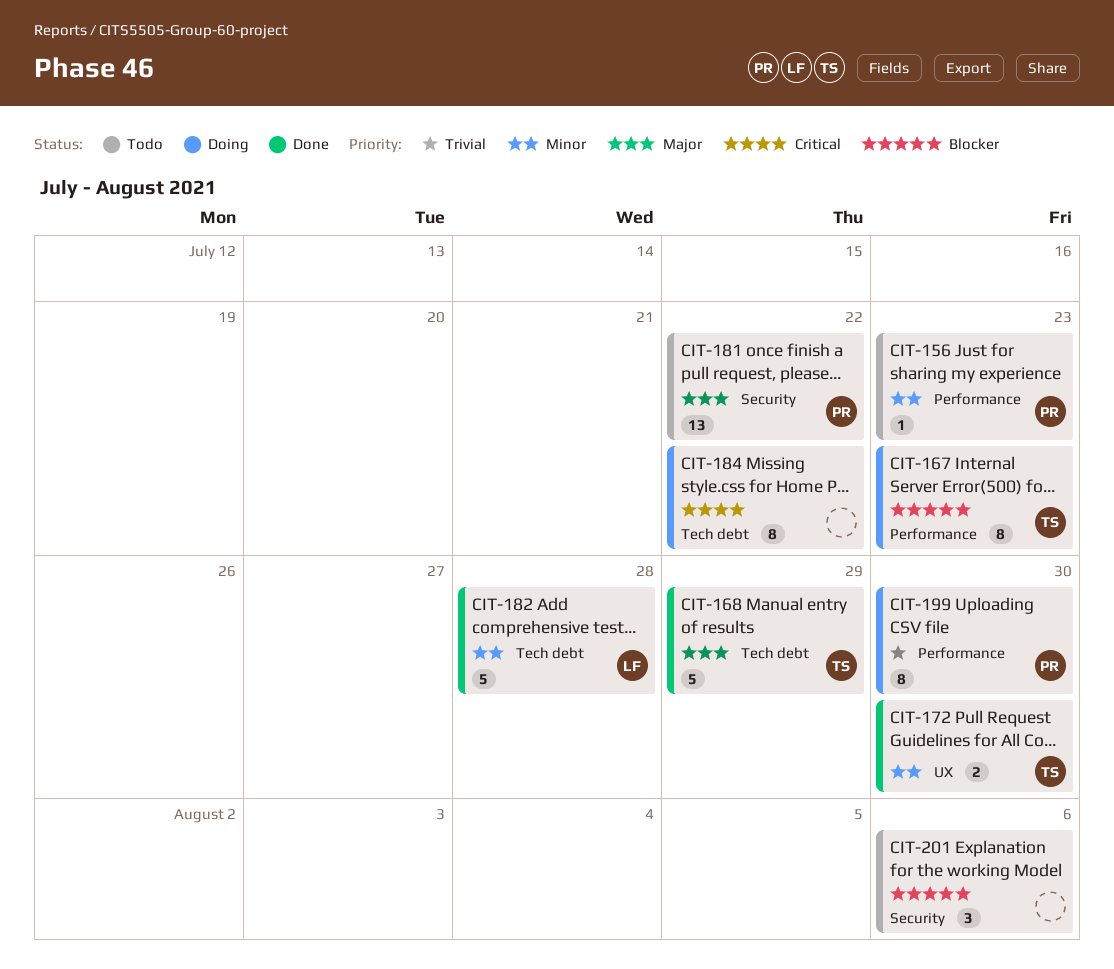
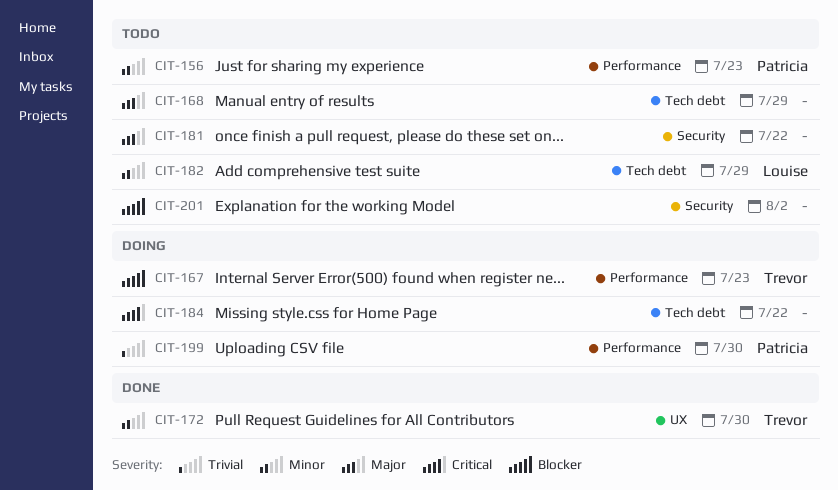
CIT-168, status: Done -> Todo
CIT-168, owner: Trevor -> none
CIT-181, owner: Patricia -> none
CIT-182, status: Done -> Todo
CIT-182, due: Jul 28 -> Jul 29
CIT-201, due: Aug 6 -> Aug 2

